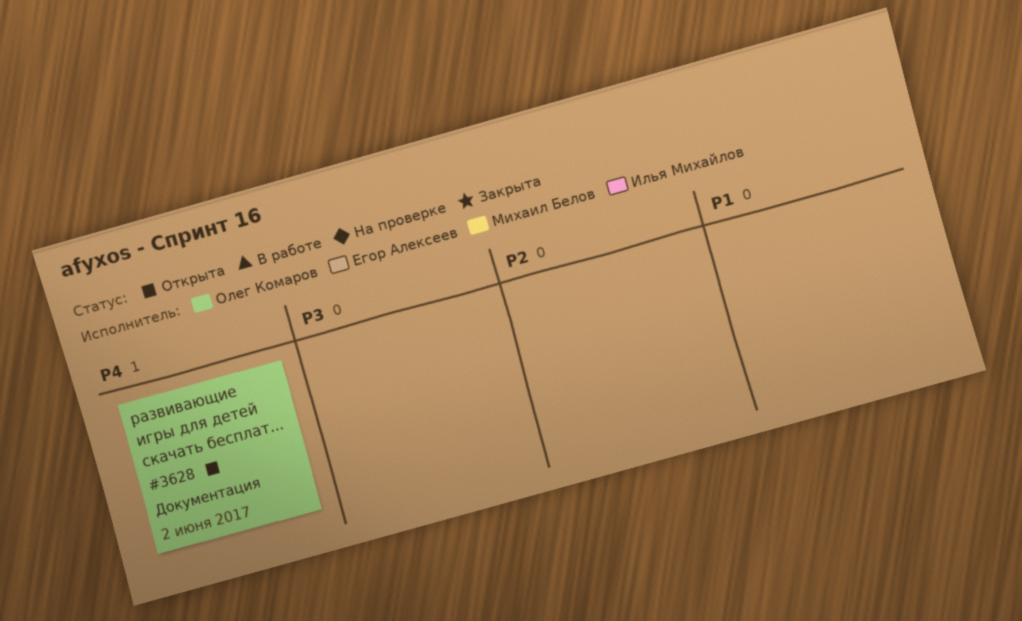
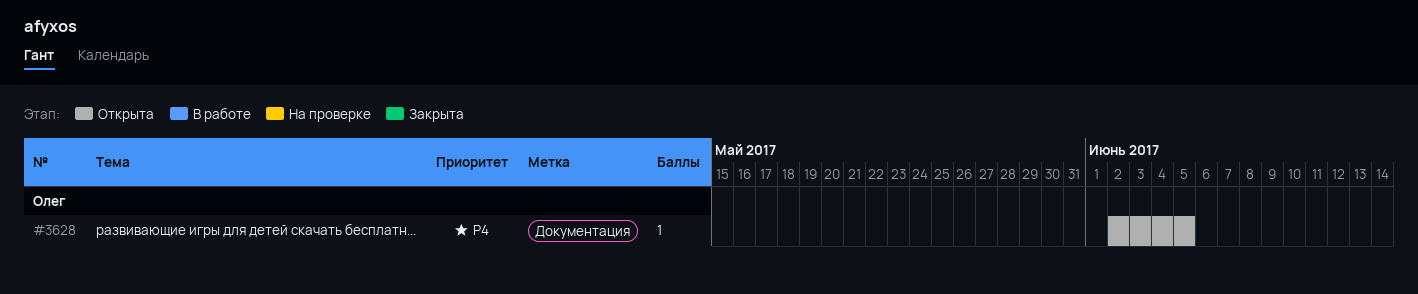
#3628, due: Jun 2 -> Jun 5

